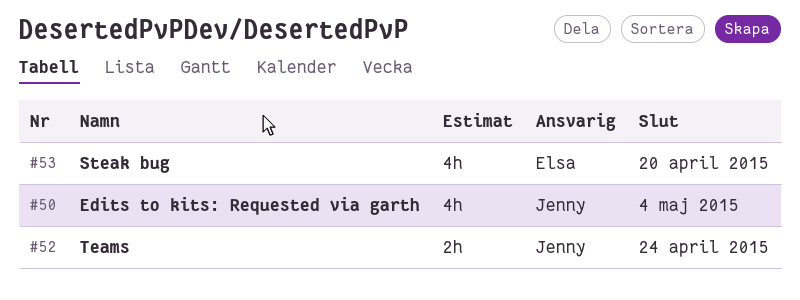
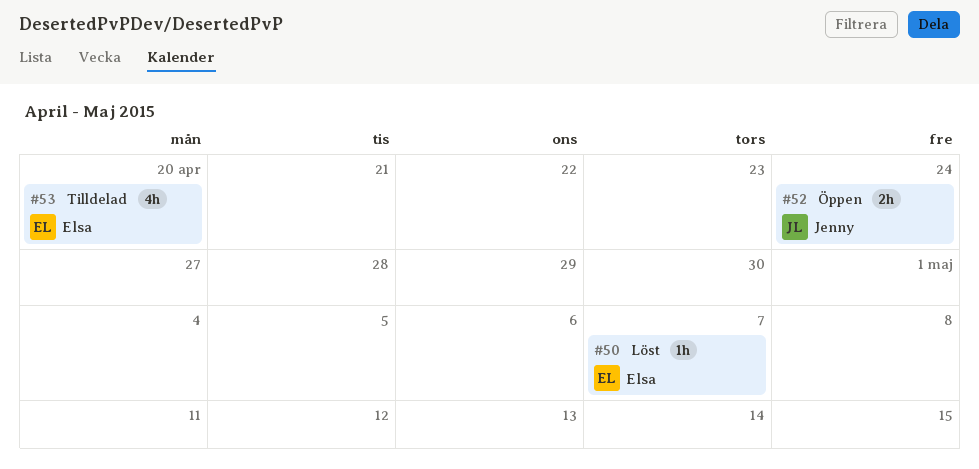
#50, owner: Jenny -> Elsa
#50, estimate: 4h -> 1h
#50, due: May 4 -> May 7

